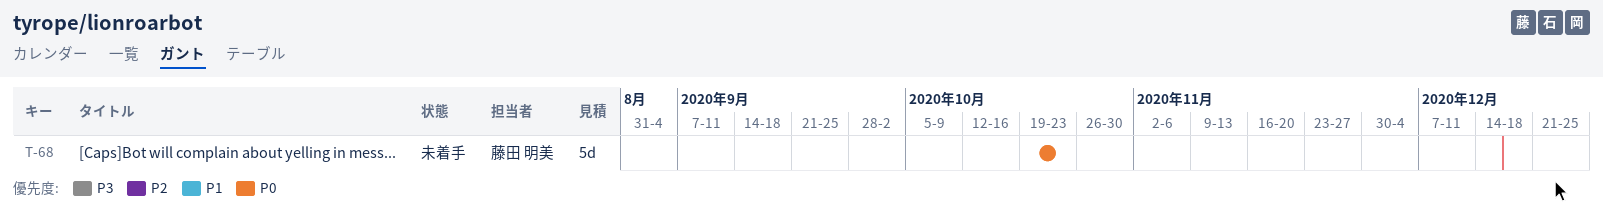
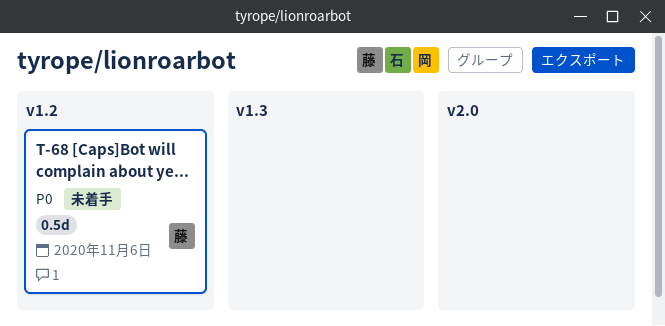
T-68, estimate: 5d -> 0.5d
T-68, due: Oct 23 -> Nov 6

